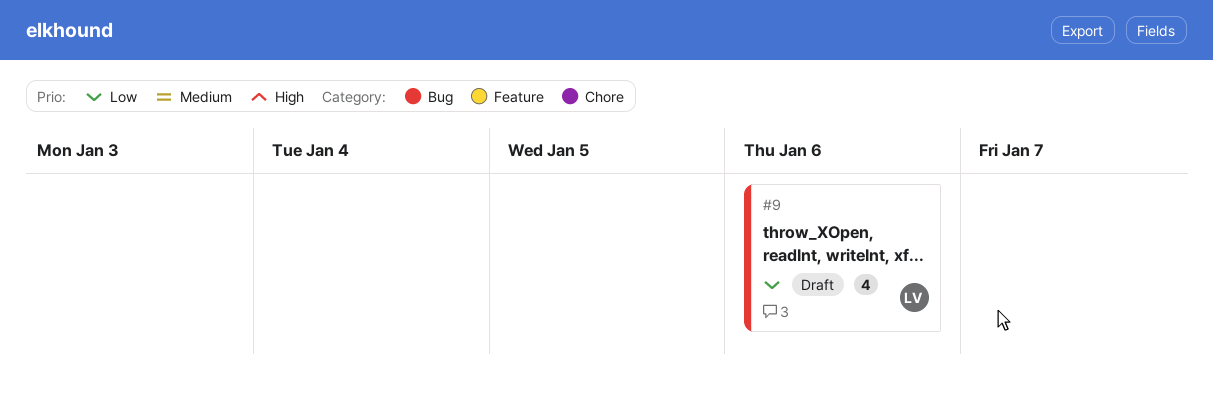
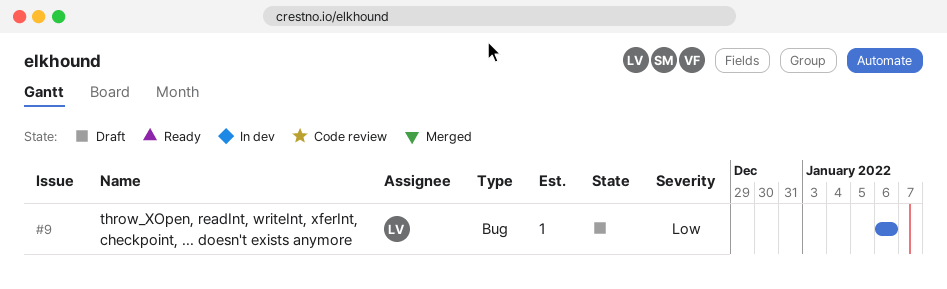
#9, estimate: 4 -> 1

